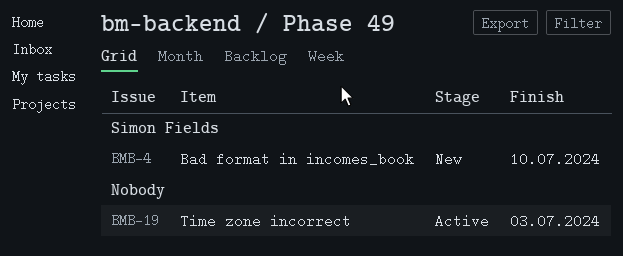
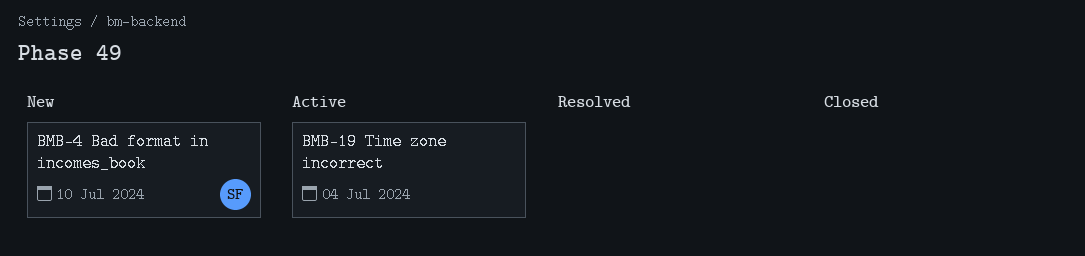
BMB-19, due: Jul 3 -> Jul 4

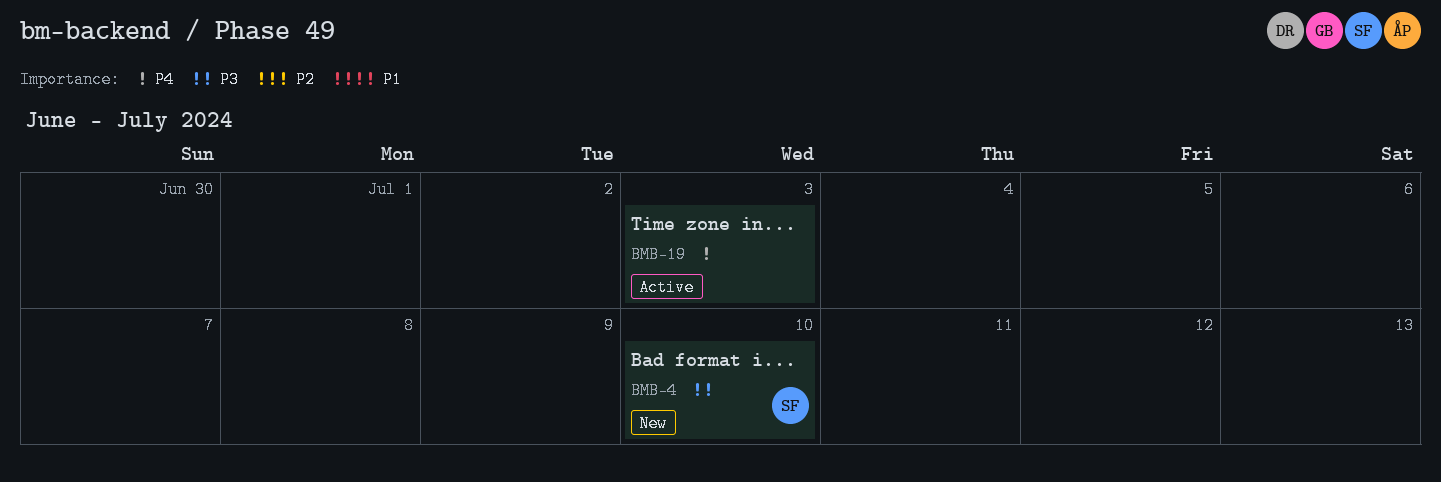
BMB-19, due: Jul 4 -> Jul 3

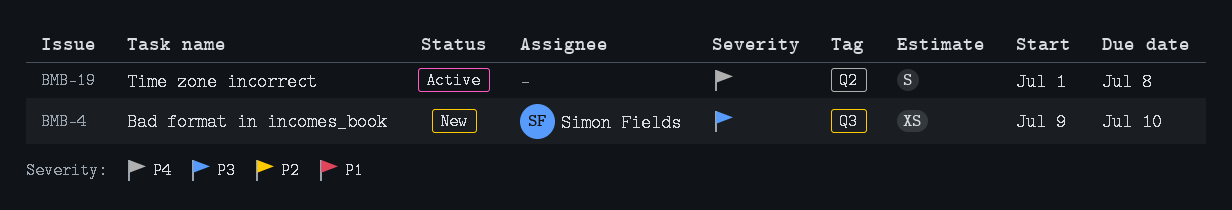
BMB-19, due: Jul 3 -> Jul 8

